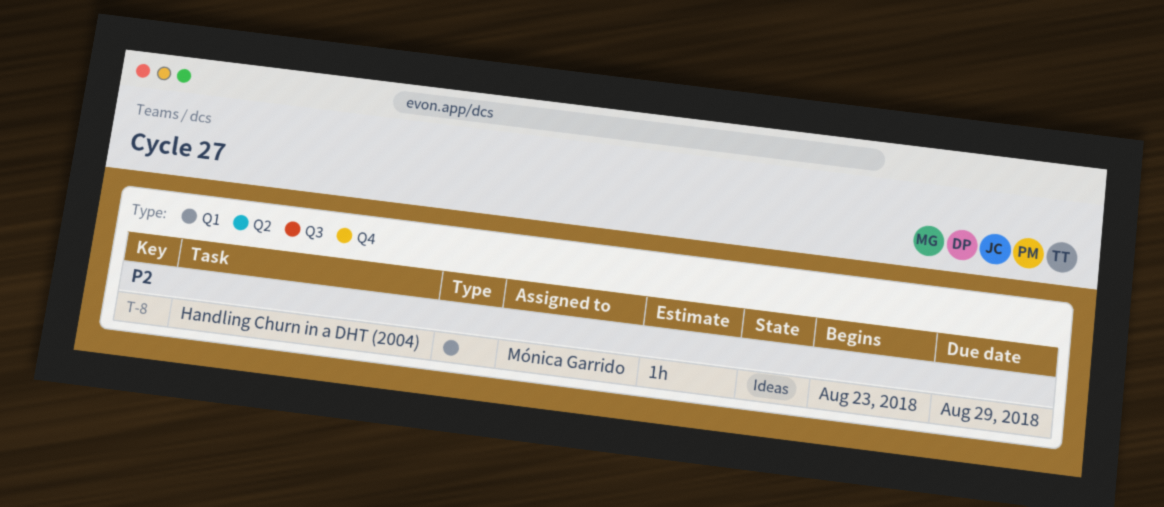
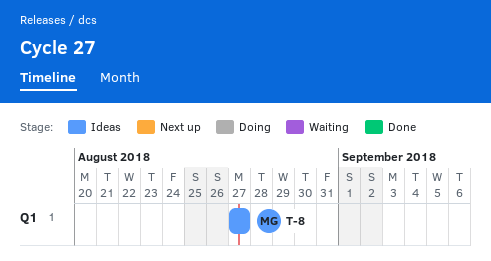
T-8, start: Aug 23 -> Aug 27
T-8, due: Aug 29 -> Aug 27

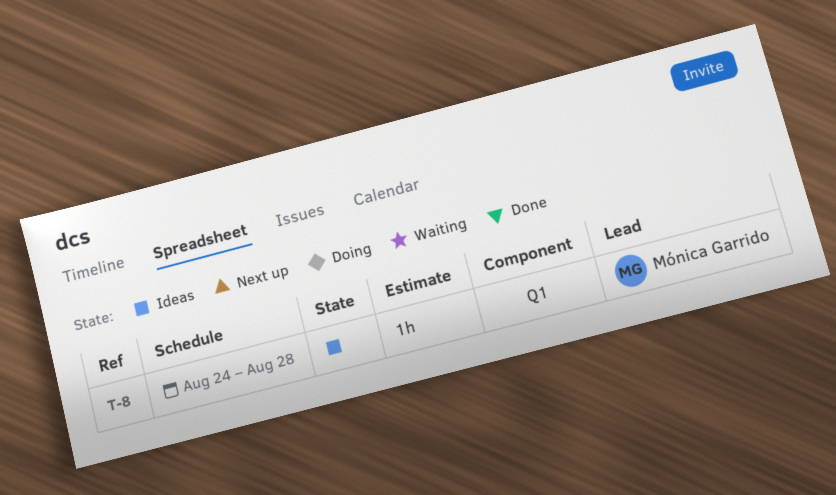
T-8, start: Aug 27 -> Aug 24
T-8, due: Aug 27 -> Aug 28

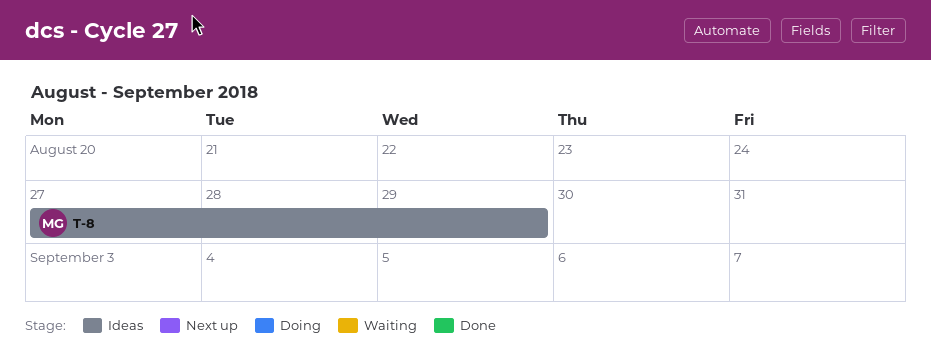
T-8, start: Aug 24 -> Aug 27
T-8, due: Aug 28 -> Aug 29

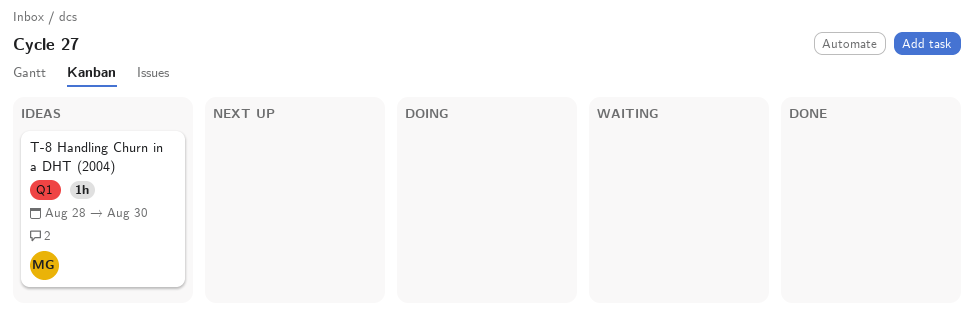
T-8, start: Aug 27 -> Aug 28
T-8, due: Aug 29 -> Aug 30

